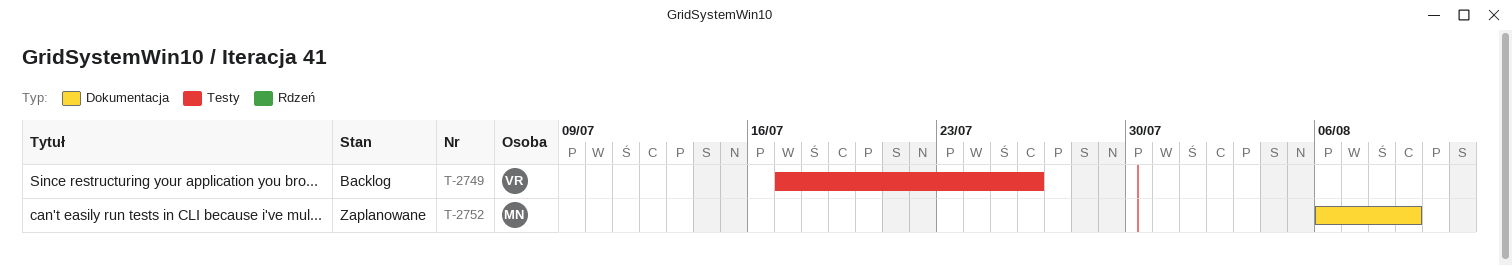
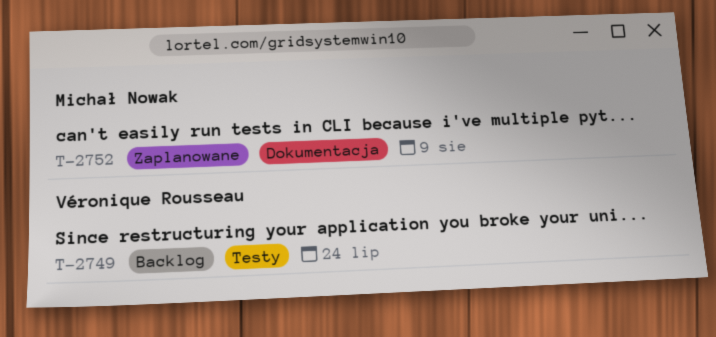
T-2749, due: Jul 26 -> Jul 24

